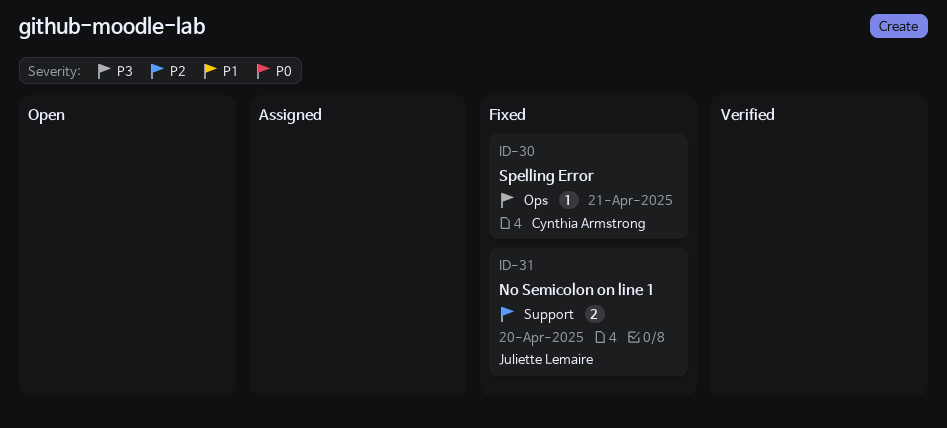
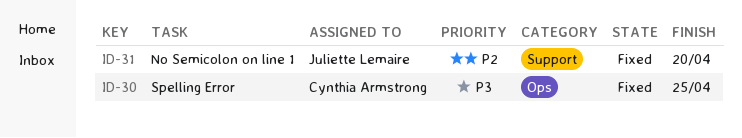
ID-30, due: Apr 21 -> Apr 25

